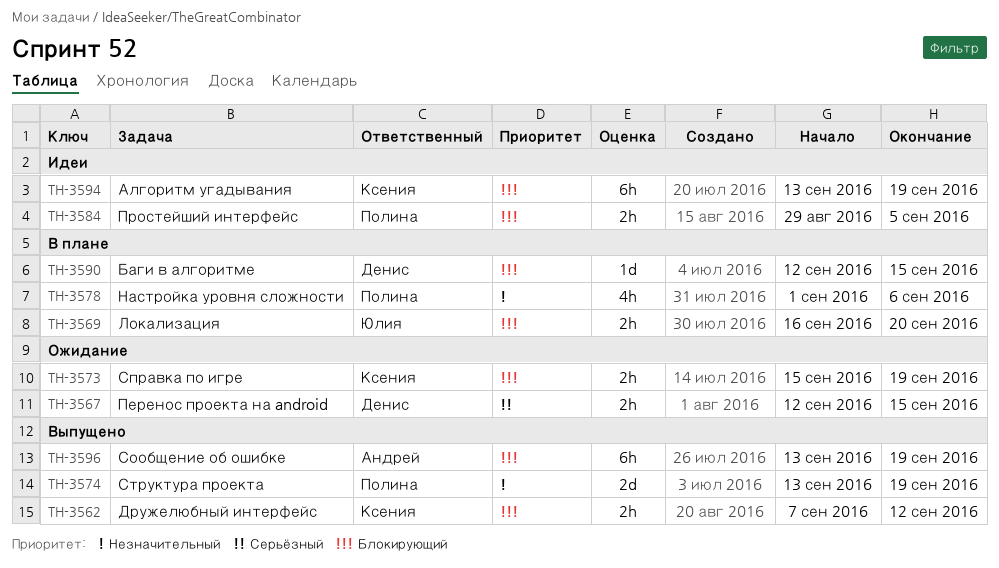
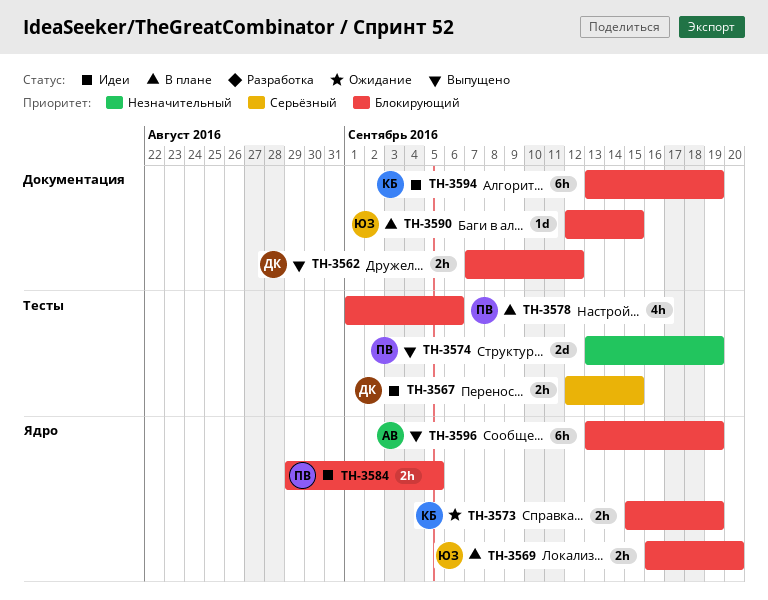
TH-3562, owner: Ксения -> Денис
TH-3567, status: Ожидание -> Идеи
TH-3578, priority: Незначительный -> Блокирующий
TH-3590, owner: Денис -> Юлия

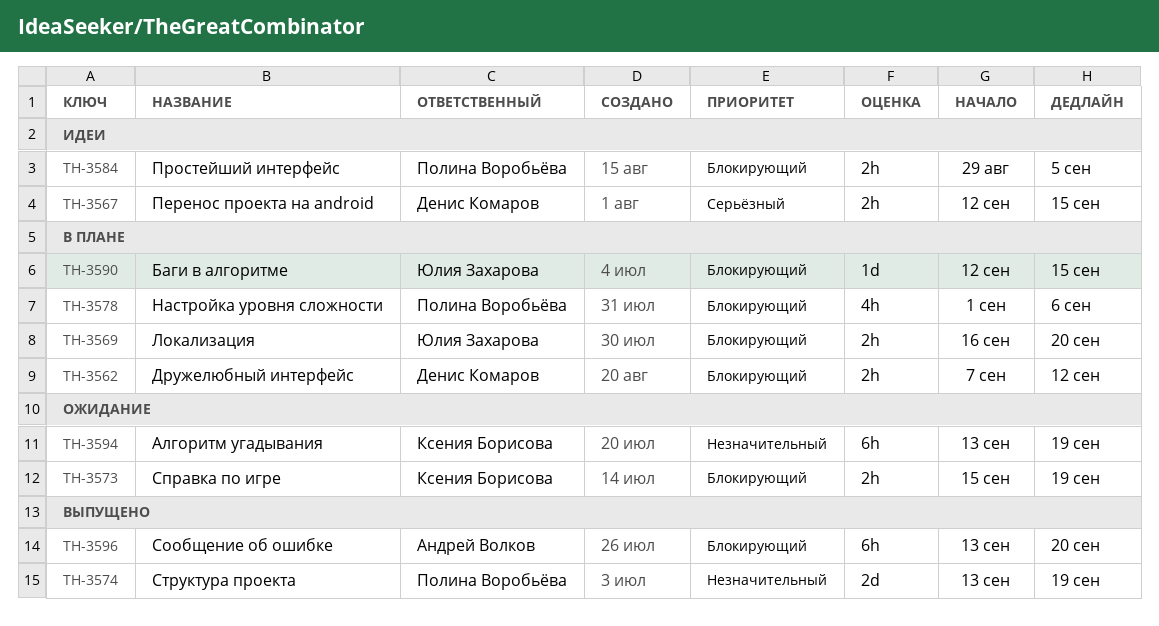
TH-3562, status: Выпущено -> В плане
TH-3594, status: Идеи -> Ожидание
TH-3594, priority: Блокирующий -> Незначительный
TH-3596, due: Sep 19 -> Sep 20

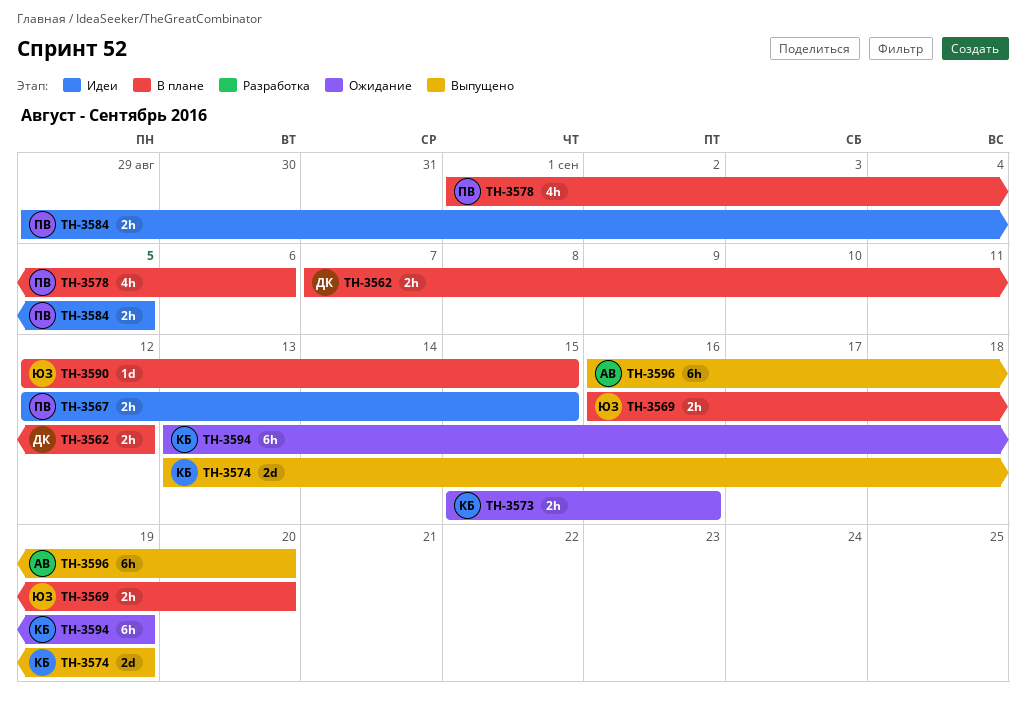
TH-3567, owner: Денис Комаров -> Полина Воробьёва
TH-3573, due: Sep 19 -> Sep 16
TH-3574, owner: Полина Воробьёва -> Ксения Борисова
TH-3596, start: Sep 13 -> Sep 16

